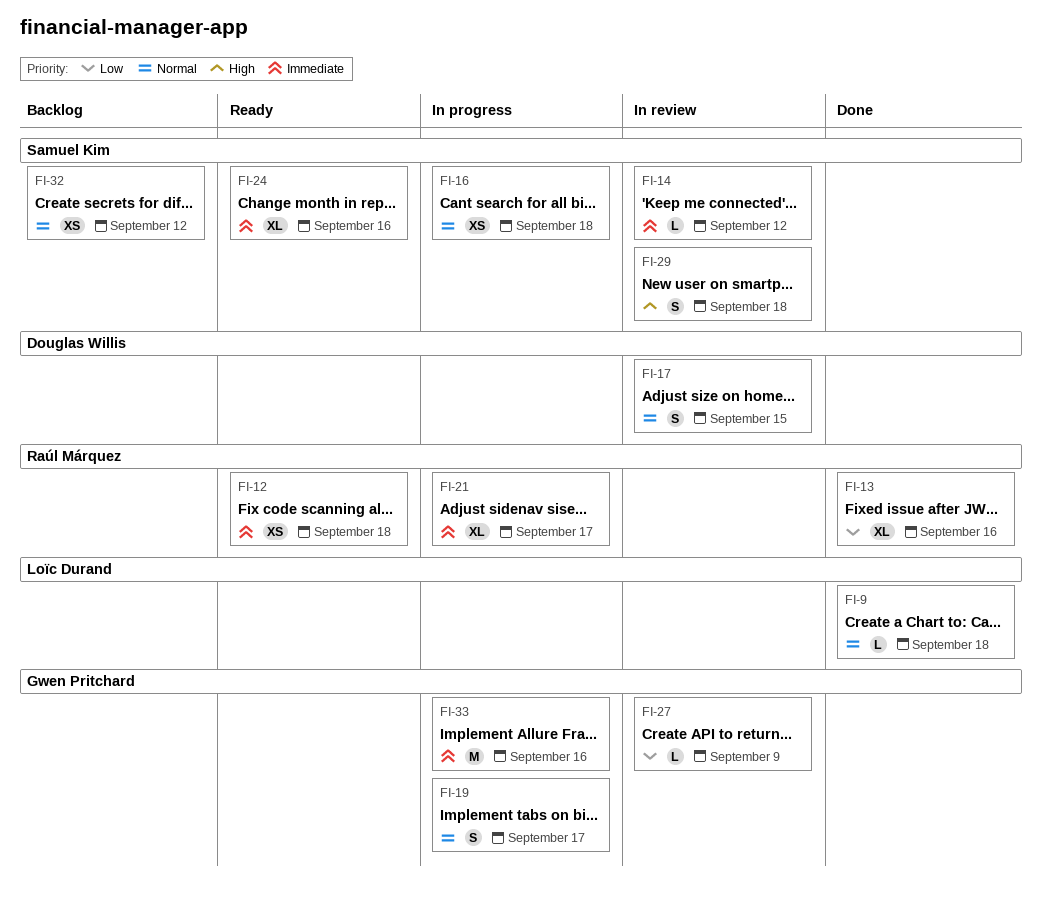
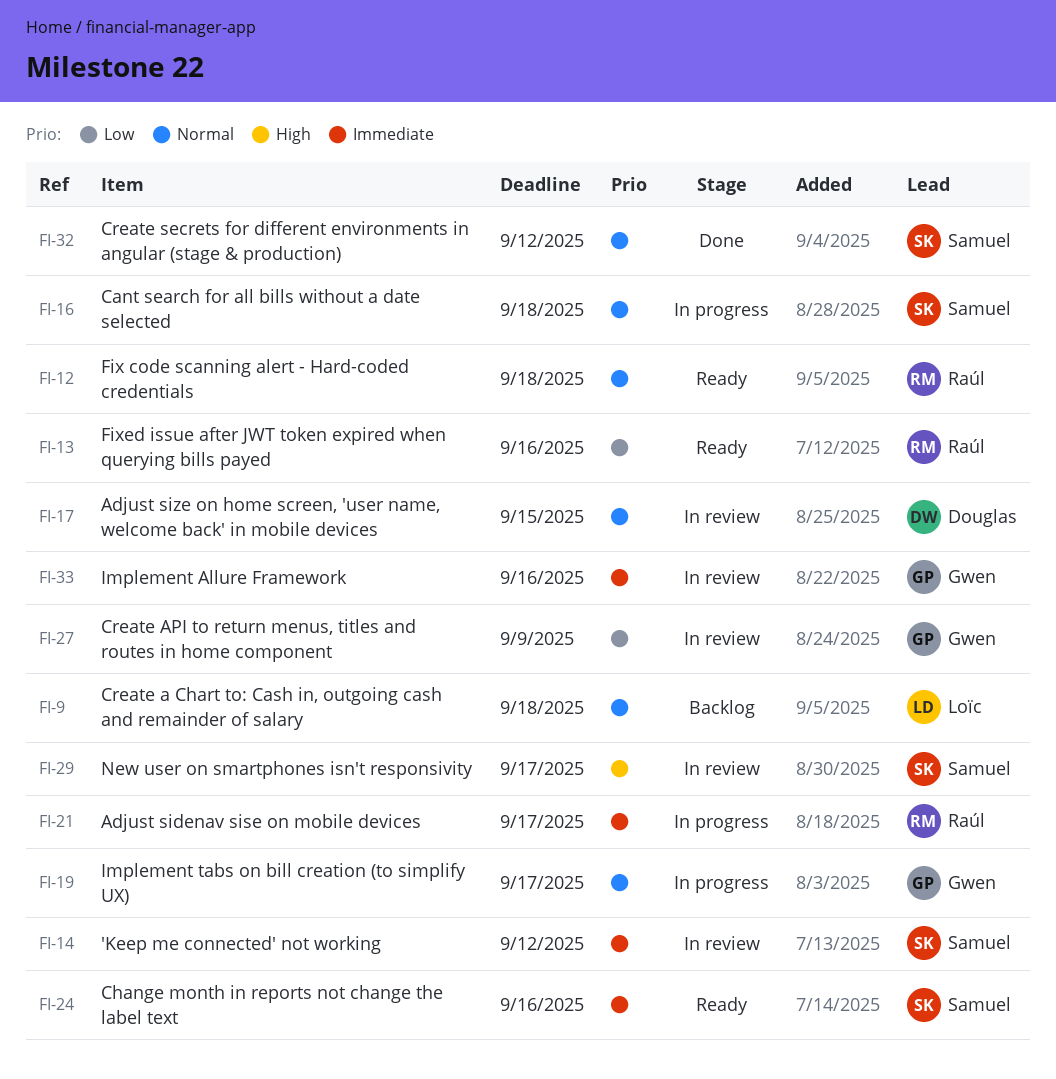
FI-9, status: Done -> Backlog
FI-12, priority: Immediate -> Normal
FI-13, status: Done -> Ready
FI-29, due: Sep 18 -> Sep 17
FI-32, status: Backlog -> Done
FI-33, status: In progress -> In review

